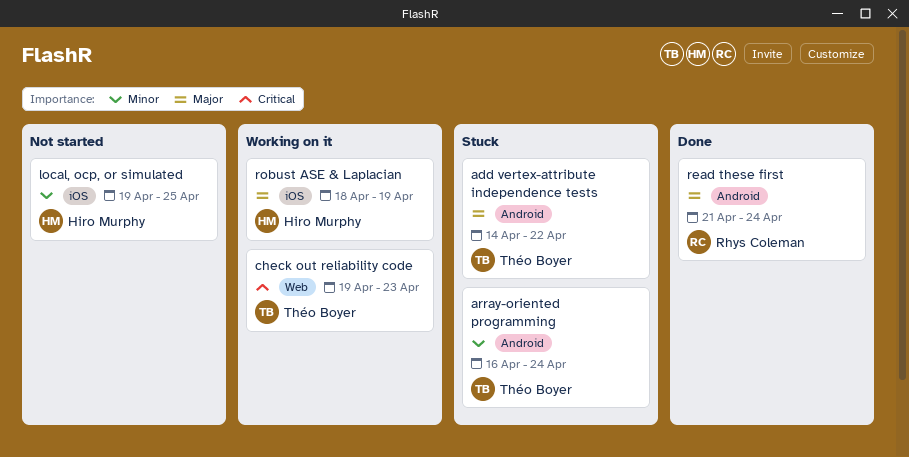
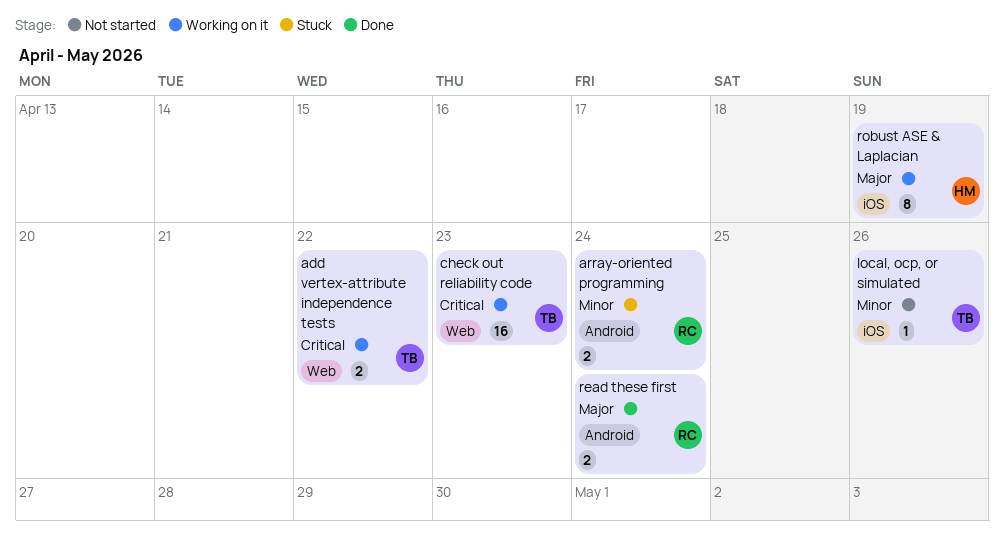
add vertex-attribute independence tests, status: Stuck -> Working on it
add vertex-attribute independence tests, priority: Major -> Critical
add vertex-attribute independence tests, label: Android -> Web
array-oriented programming, owner: Théo Boyer -> Rhys Coleman
local, ocp, or simulated, owner: Hiro Murphy -> Théo Boyer
local, ocp, or simulated, due: Apr 25 -> Apr 26

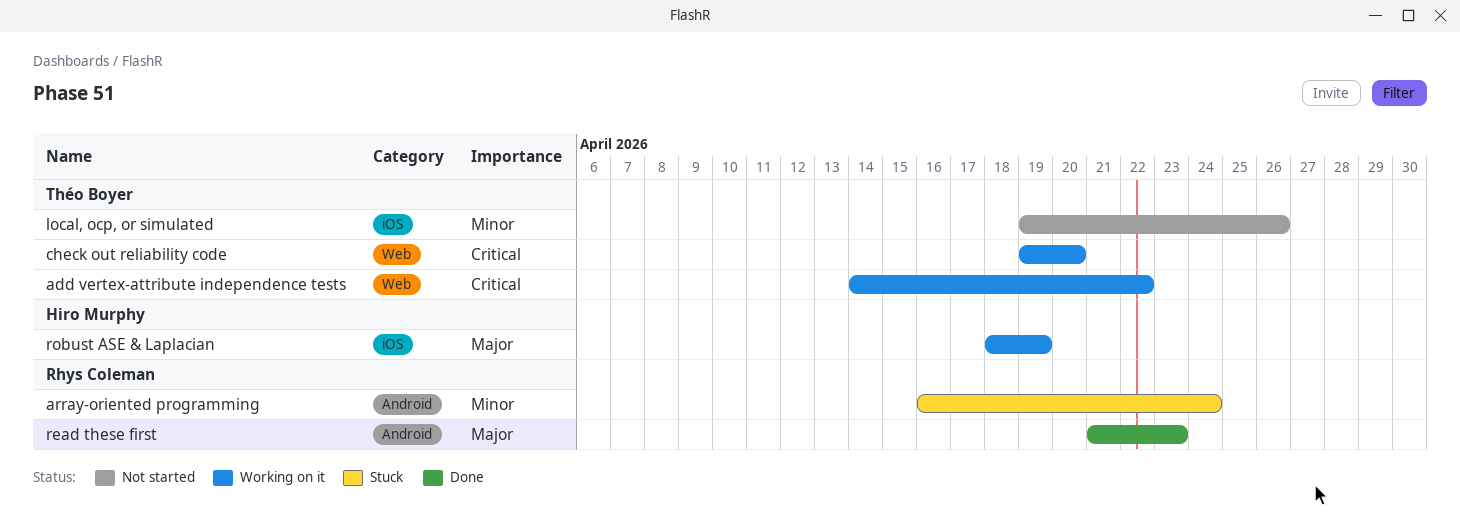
check out reliability code, due: Apr 23 -> Apr 20
read these first, due: Apr 24 -> Apr 23

